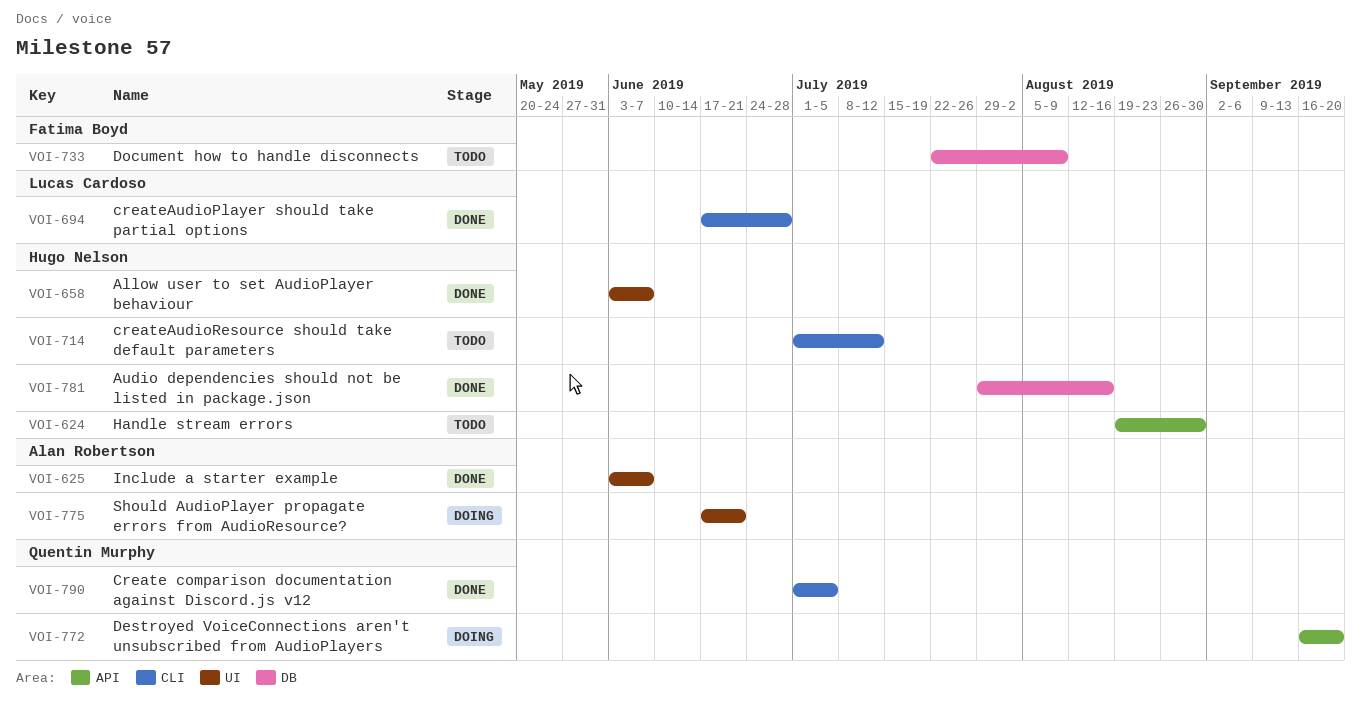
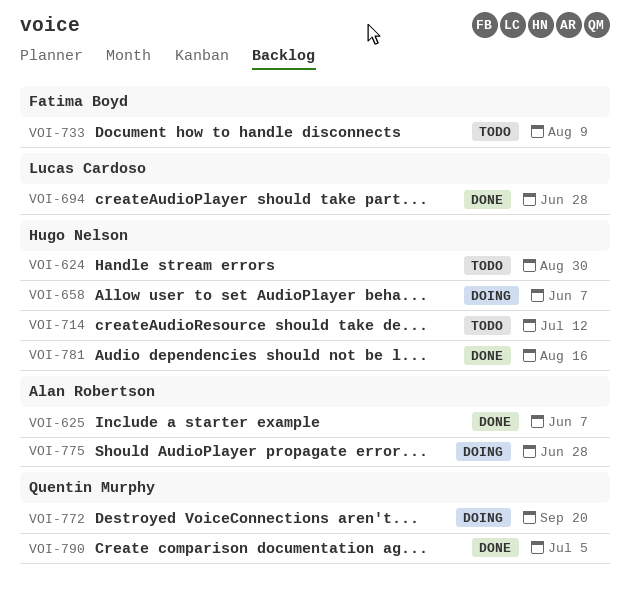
VOI-658, status: Done -> Doing
VOI-775, due: Jun 21 -> Jun 28

